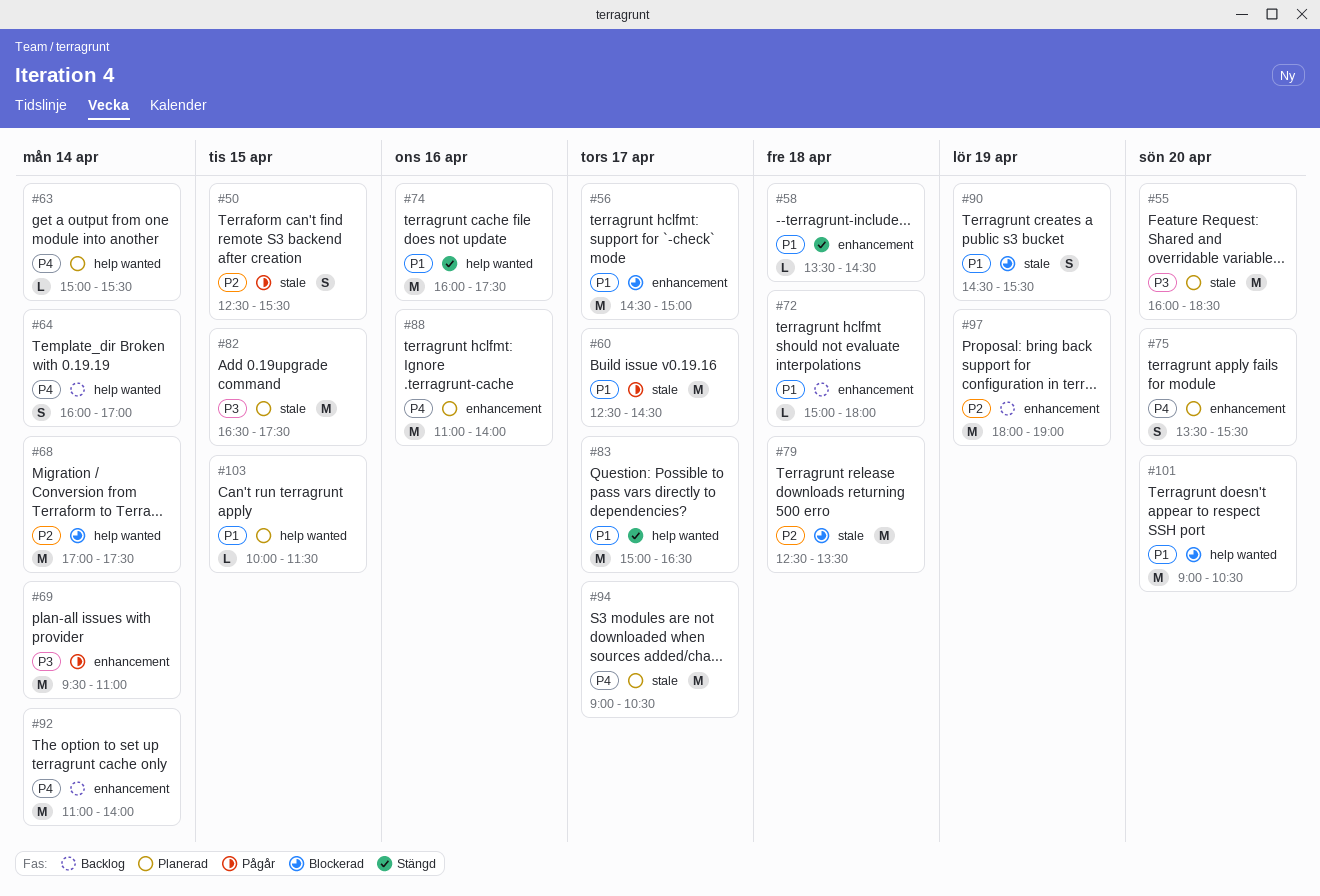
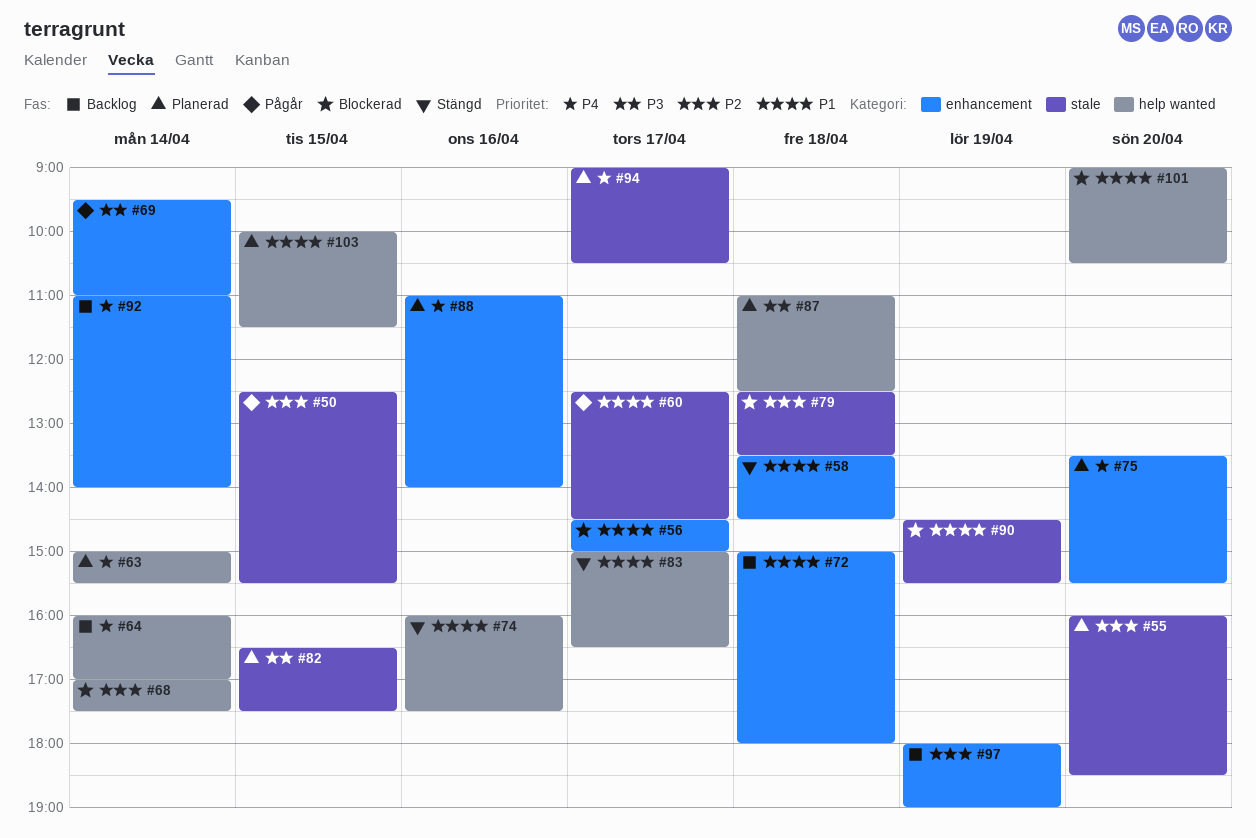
#55, priority: P3 -> P2
#87: none -> present

